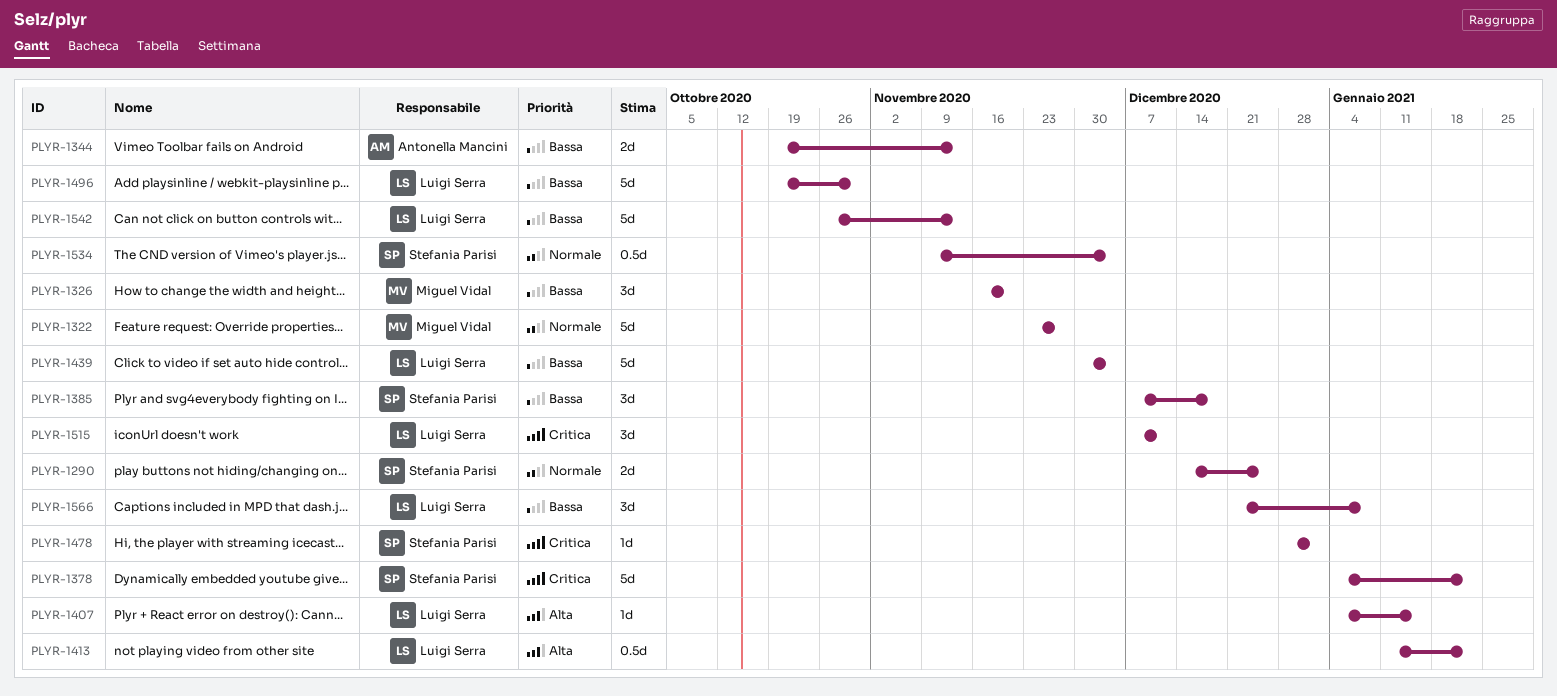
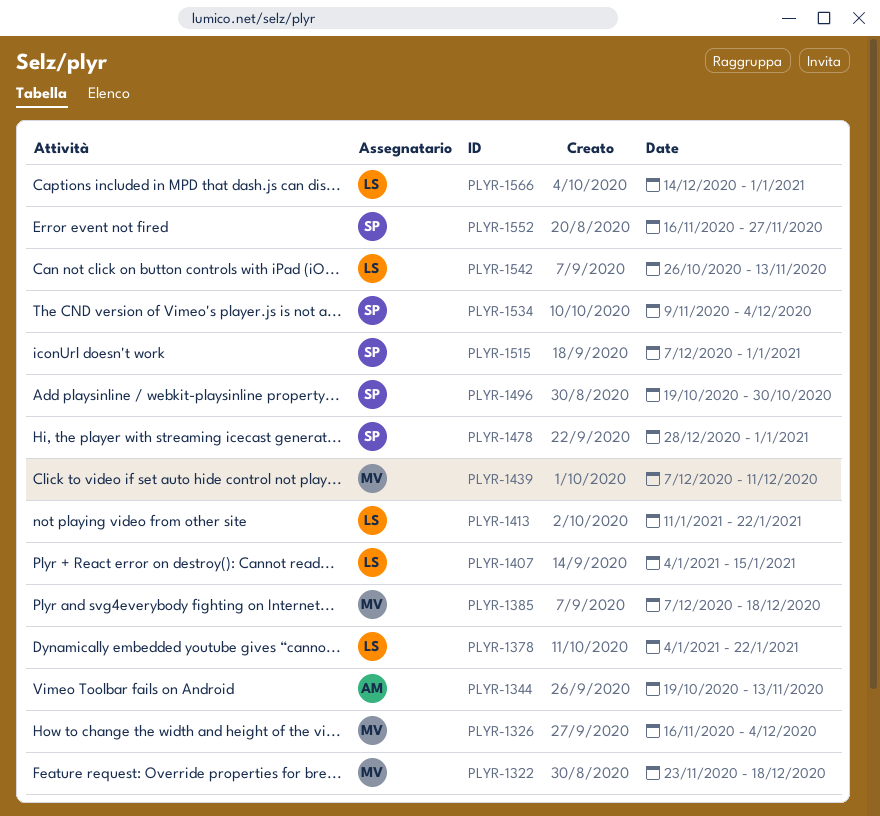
PLYR-1290: present -> none
PLYR-1322, due: Nov 27 -> Dec 18
PLYR-1326, due: Nov 20 -> Dec 4
PLYR-1378, owner: Stefania Parisi -> Luigi Serra
PLYR-1385, owner: Stefania Parisi -> Miguel Vidal
PLYR-1439, owner: Luigi Serra -> Miguel Vidal
PLYR-1439, start: Nov 30 -> Dec 7
PLYR-1439, due: Dec 4 -> Dec 11
PLYR-1496, owner: Luigi Serra -> Stefania Parisi
PLYR-1515, owner: Luigi Serra -> Stefania Parisi
PLYR-1515, due: Dec 11 -> Jan 1
PLYR-1552: none -> present
PLYR-1566, start: Dec 21 -> Dec 14
PLYR-1566, due: Jan 8 -> Jan 1

